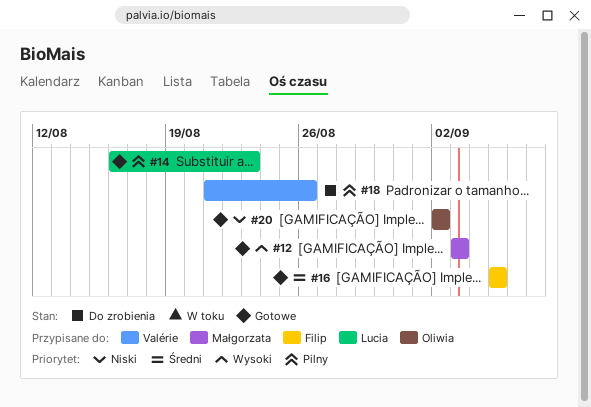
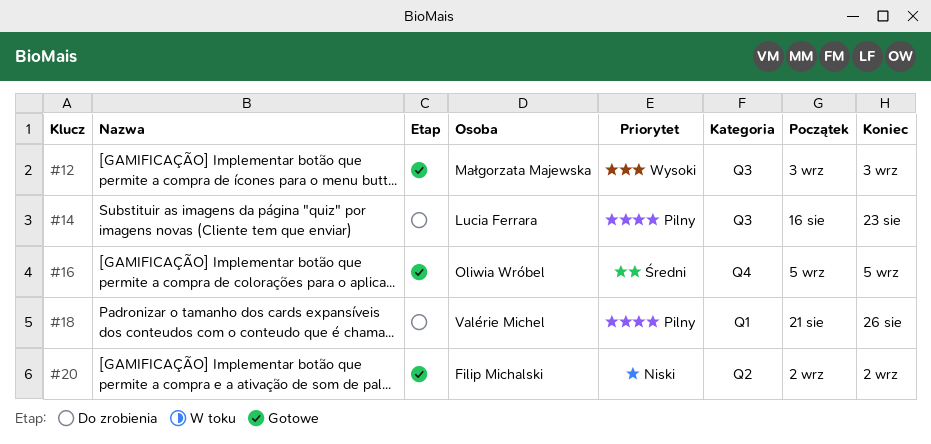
#14, status: Gotowe -> Do zrobienia
#16, owner: Filip Michalski -> Oliwia Wróbel
#20, owner: Oliwia Wróbel -> Filip Michalski

